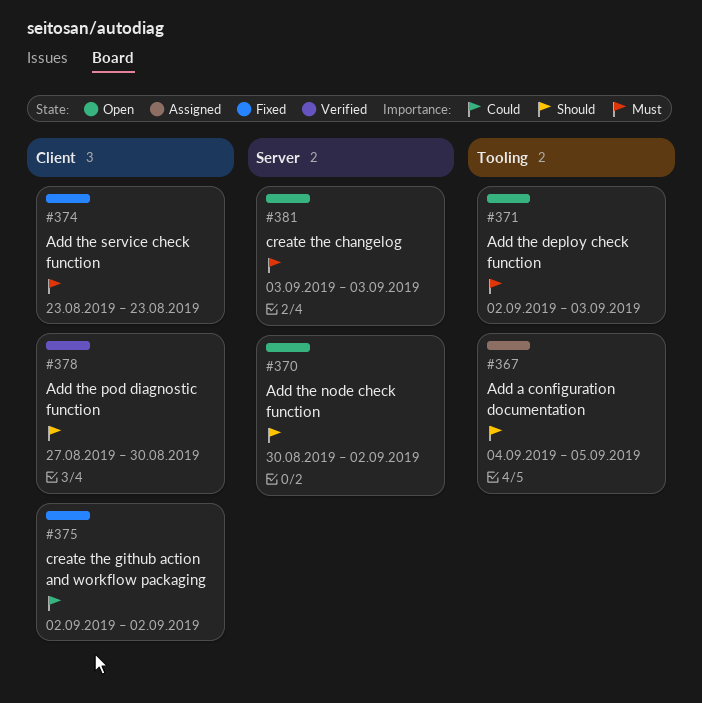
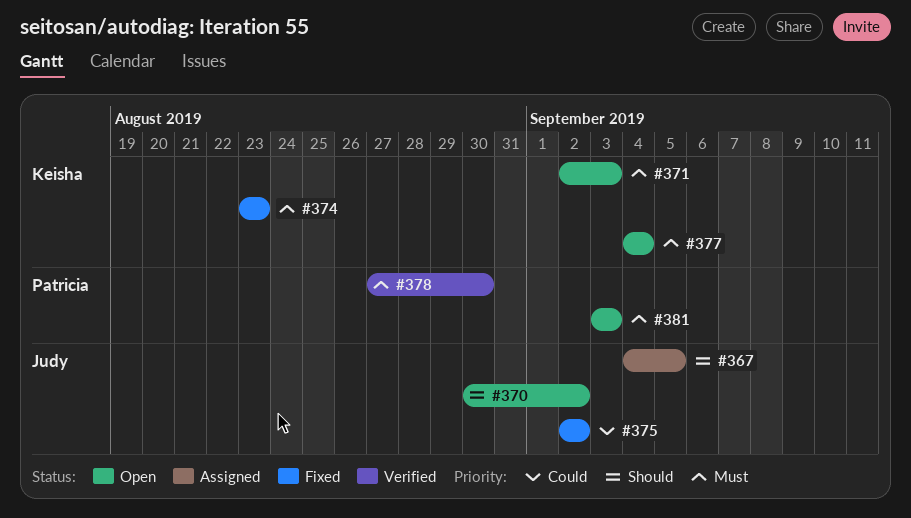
#377: none -> present
#378, priority: Should -> Must

